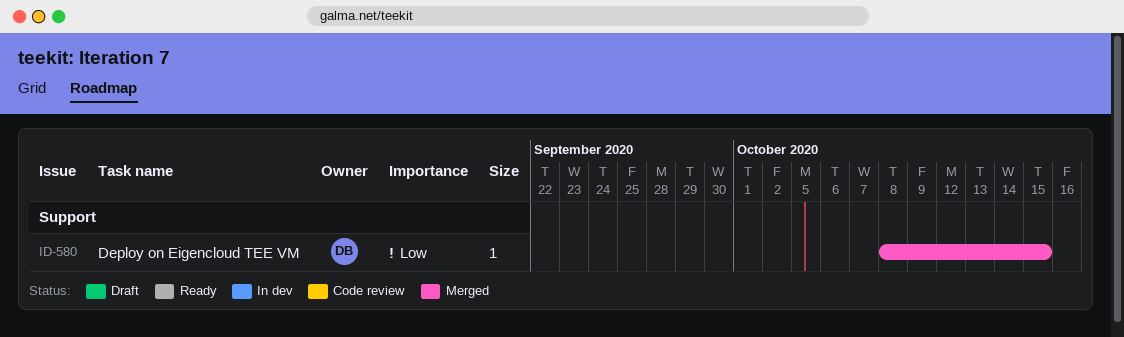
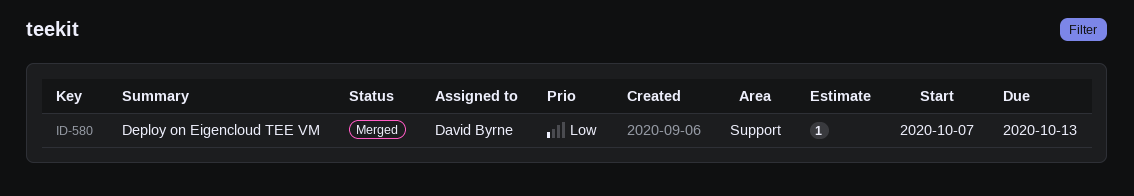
ID-580, start: Oct 8 -> Oct 7
ID-580, due: Oct 15 -> Oct 13

